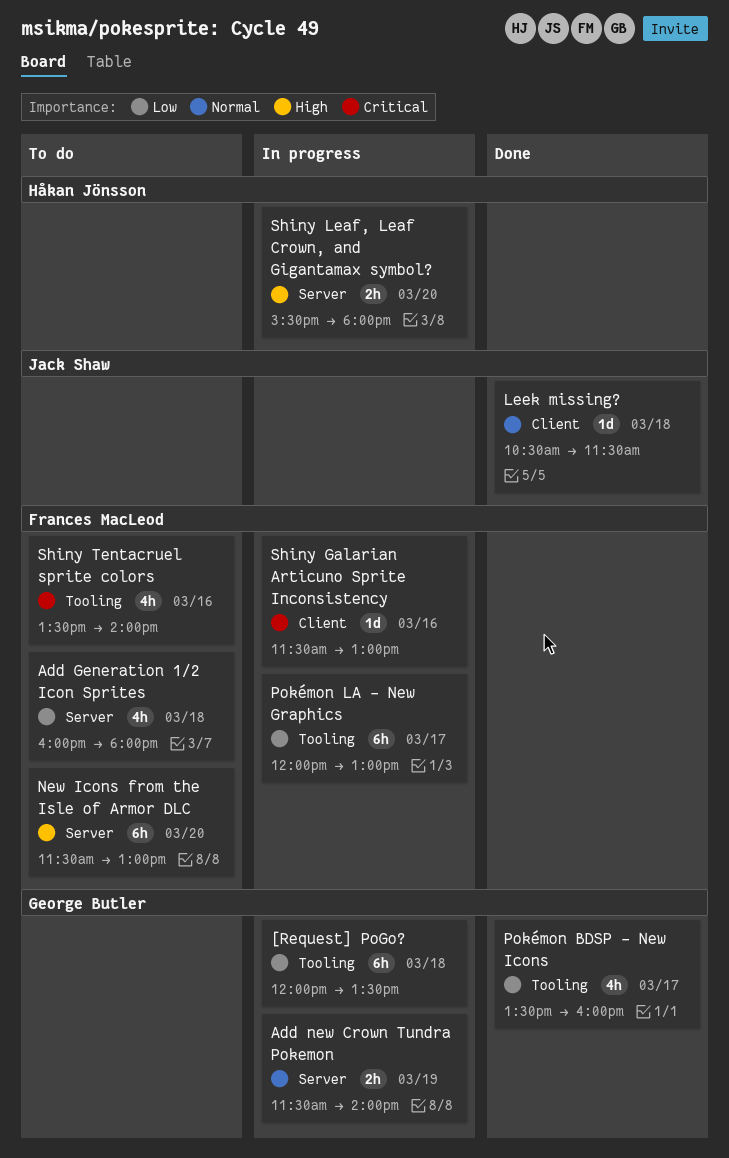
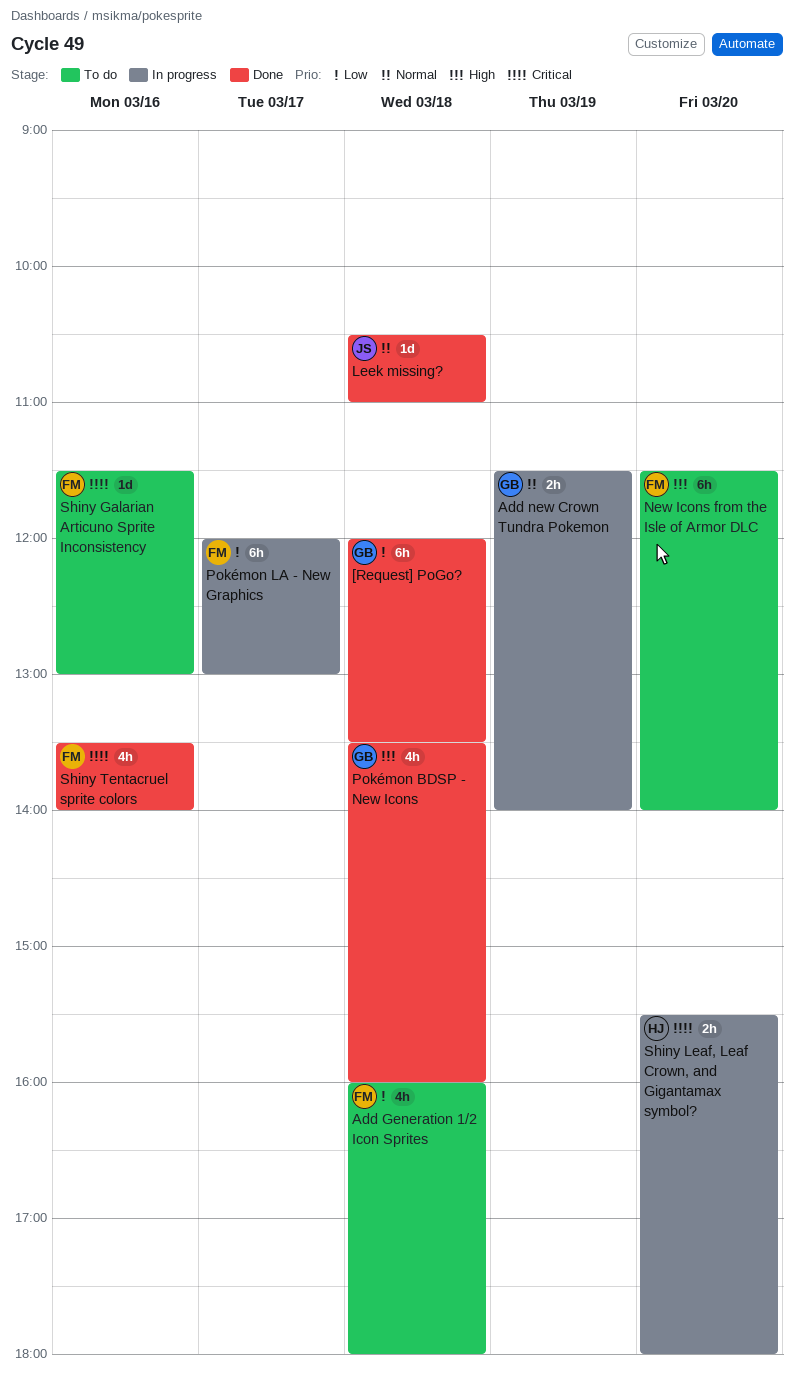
[Request] PoGo?, status: In progress -> Done
Leek missing?, ends: 11:30 -> 11:00
New Icons from the Isle of Armor DLC, ends: 13:00 -> 14:00
Pokémon BDSP - New Icons, priority: Low -> High
Pokémon BDSP - New Icons, day: Mar 17 -> Mar 18
Shiny Galarian Articuno Sprite Inconsistency, status: In progress -> To do
Shiny Leaf, Leaf Crown, and Gigantamax symbol?, priority: High -> Critical
Shiny Tentacruel sprite colors, status: To do -> Done

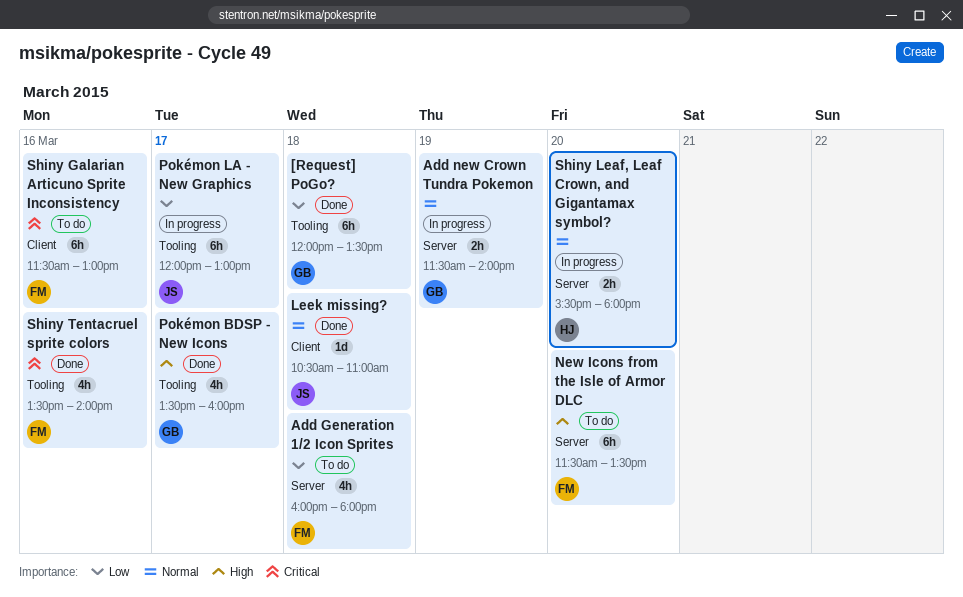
New Icons from the Isle of Armor DLC, ends: 14:00 -> 13:30
Pokémon BDSP - New Icons, day: Mar 18 -> Mar 17
Pokémon LA - New Graphics, owner: FM -> JS
Shiny Galarian Articuno Sprite Inconsistency, estimate: 1d -> 6h
Shiny Leaf, Leaf Crown, and Gigantamax symbol?, priority: Critical -> Normal

